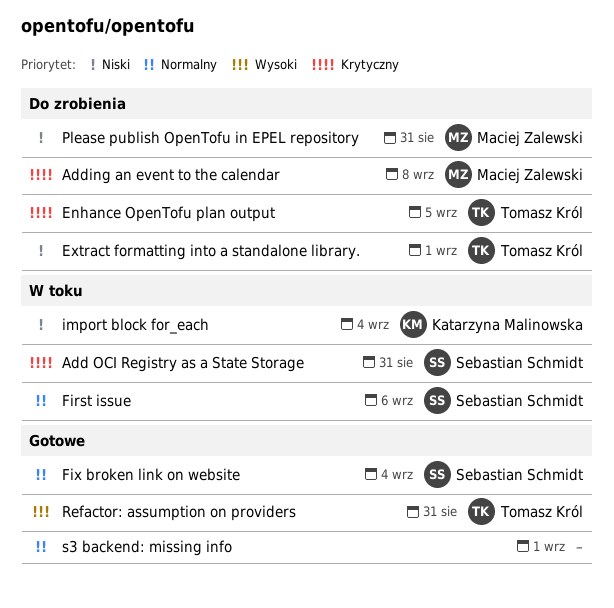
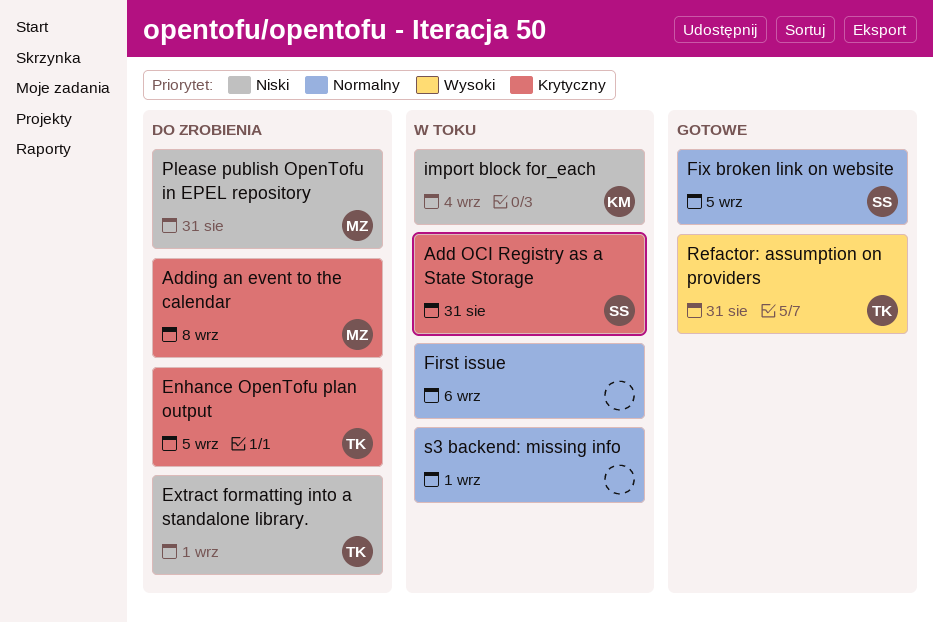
First issue, owner: Sebastian Schmidt -> none
Fix broken link on website, due: Sep 4 -> Sep 5
s3 backend: missing info, status: Gotowe -> W toku

